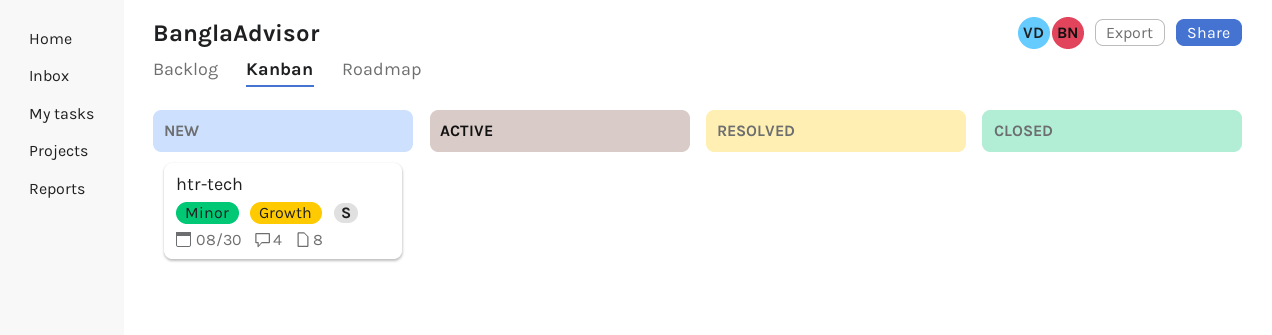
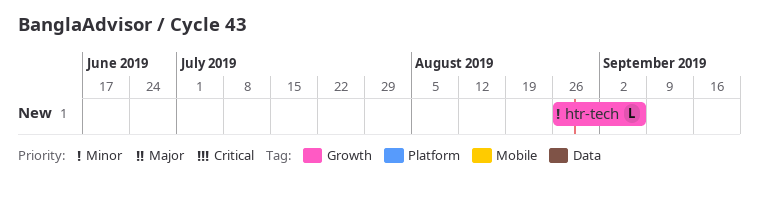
htr-tech, estimate: S -> L
htr-tech, due: Aug 30 -> Sep 6

